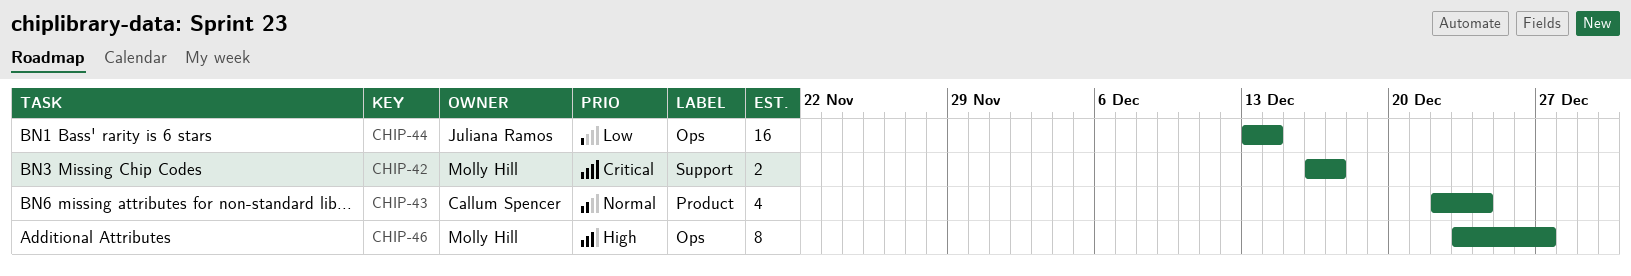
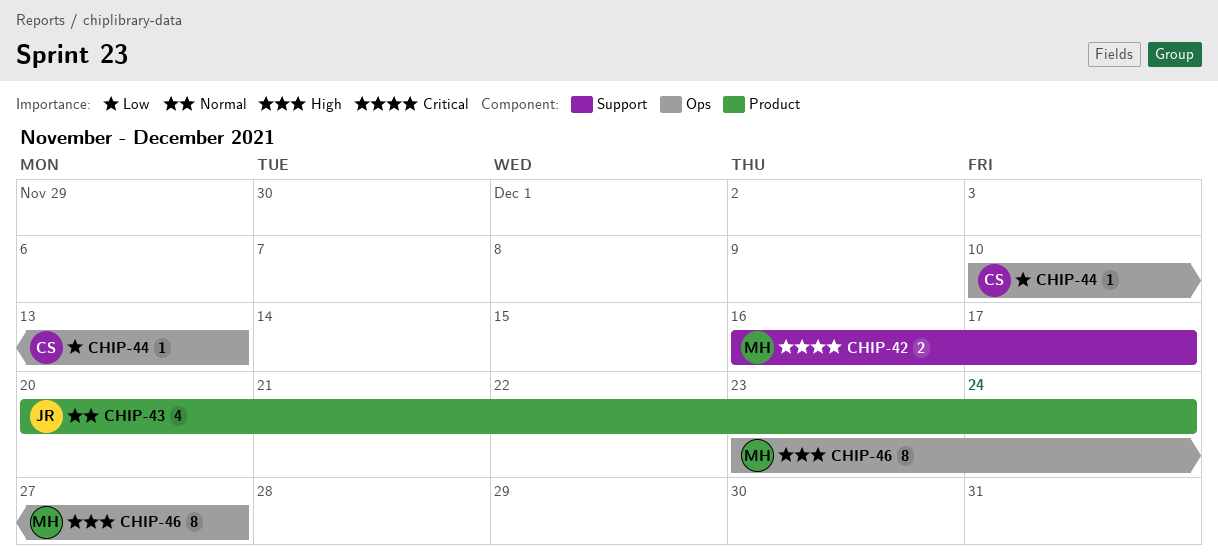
CHIP-43, owner: Callum Spencer -> Juliana Ramos
CHIP-43, start: Dec 22 -> Dec 20
CHIP-44, owner: Juliana Ramos -> Callum Spencer
CHIP-44, estimate: 16 -> 1
CHIP-44, start: Dec 13 -> Dec 10
CHIP-44, due: Dec 14 -> Dec 13

